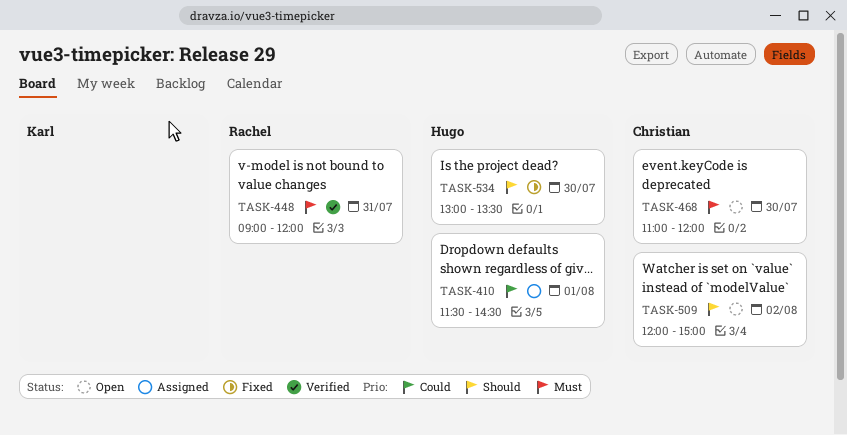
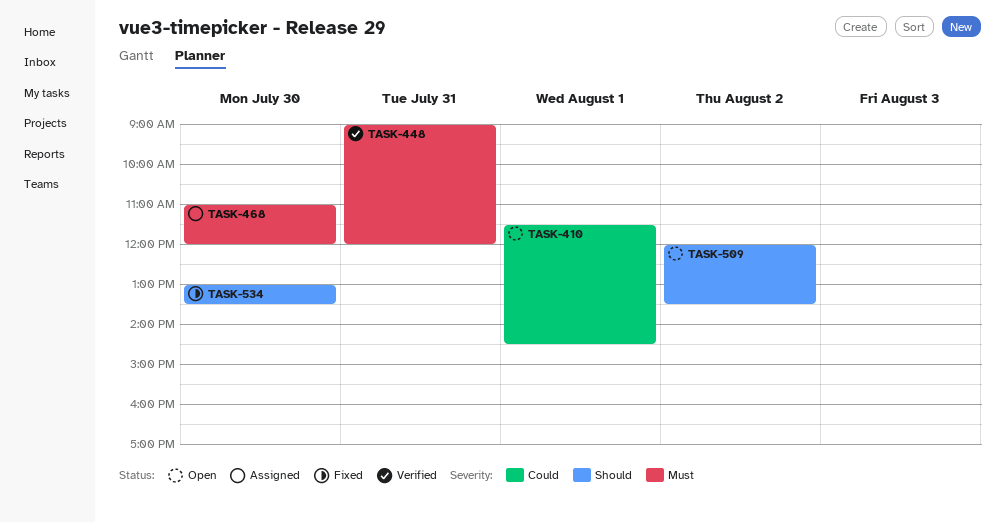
TASK-410, status: Assigned -> Open
TASK-468, status: Open -> Assigned
TASK-509, ends: 15:00 -> 13:30

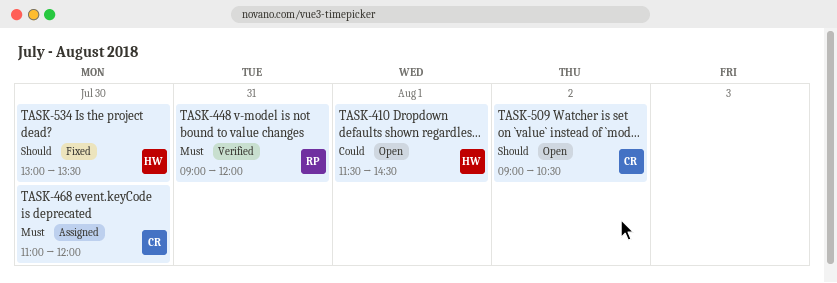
TASK-509, begins: 12:00 -> 09:00
TASK-509, ends: 13:30 -> 10:30

